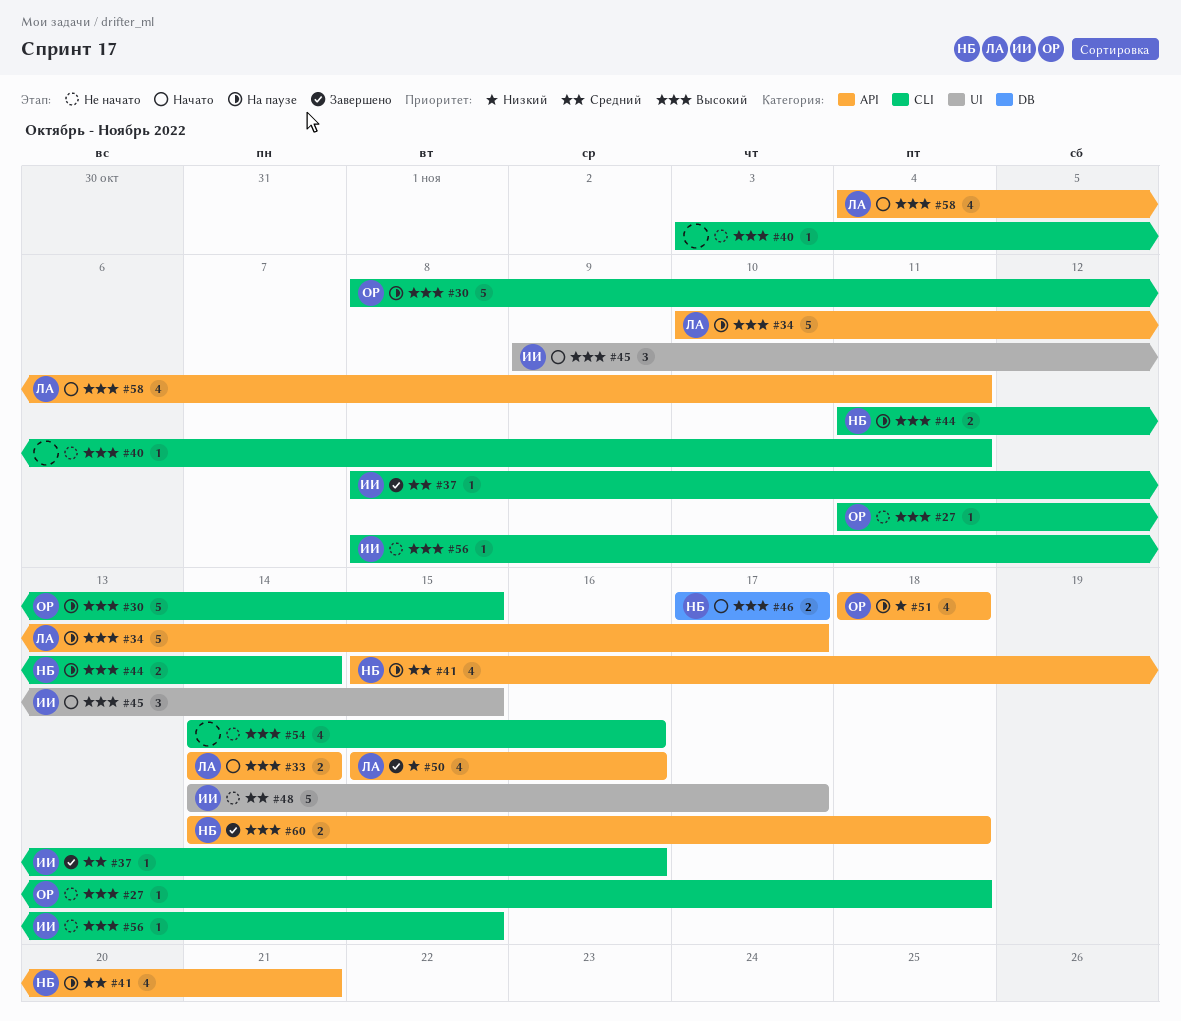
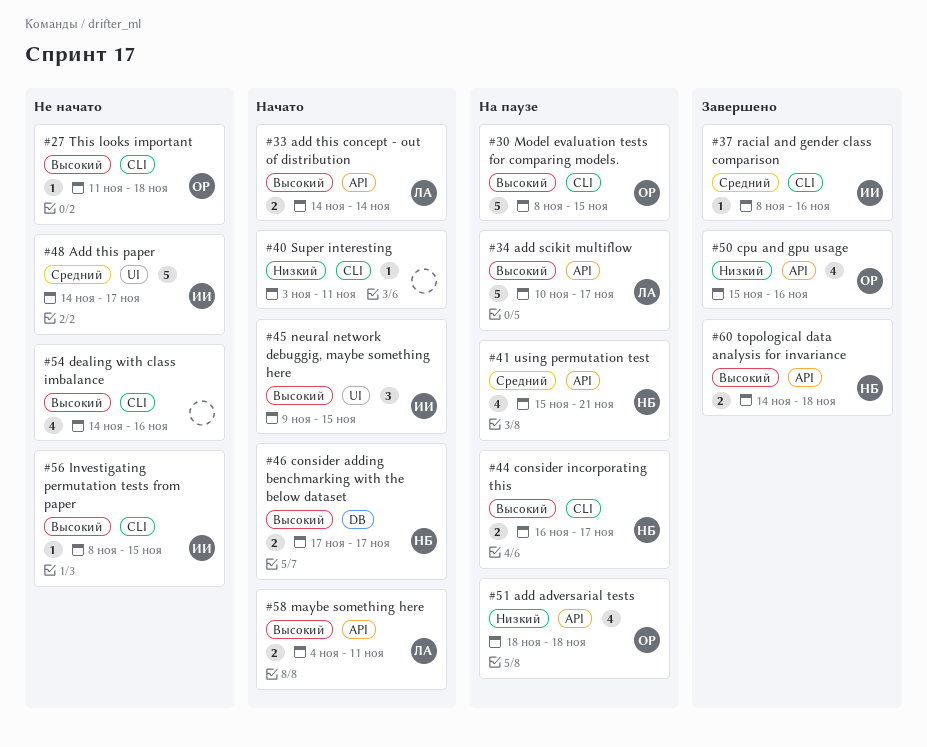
#40, status: Не начато -> Начато
#40, priority: Высокий -> Низкий
#44, start: Nov 11 -> Nov 16
#44, due: Nov 14 -> Nov 17
#50, owner: ЛА -> ОР
#58, estimate: 4 -> 2

